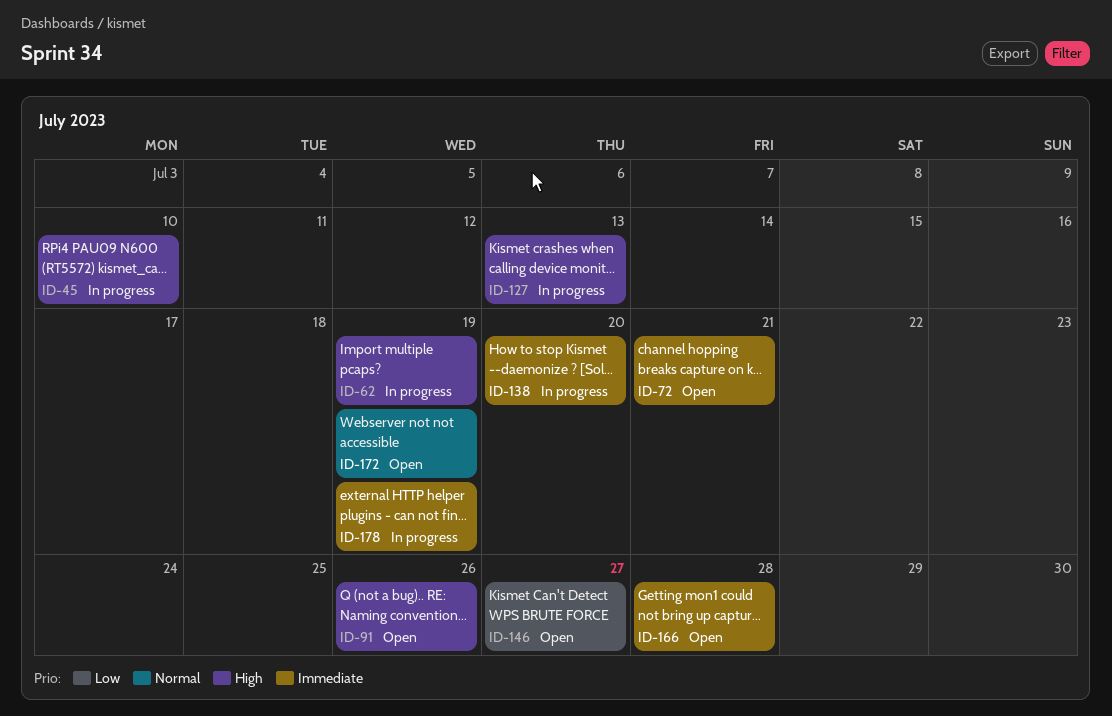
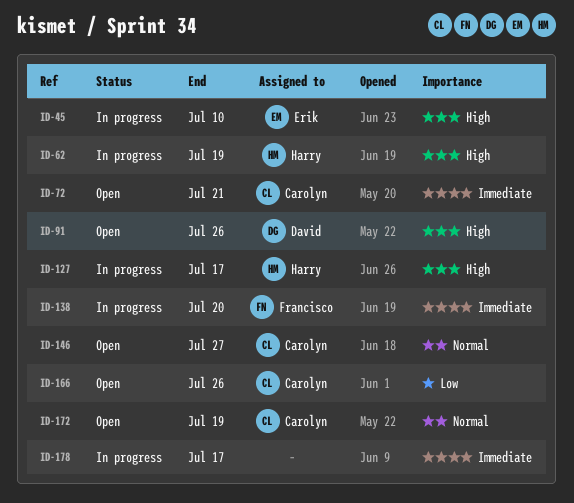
ID-127, due: Jul 13 -> Jul 17
ID-146, priority: Low -> Normal
ID-166, priority: Immediate -> Low
ID-166, due: Jul 28 -> Jul 26
ID-178, due: Jul 19 -> Jul 17

